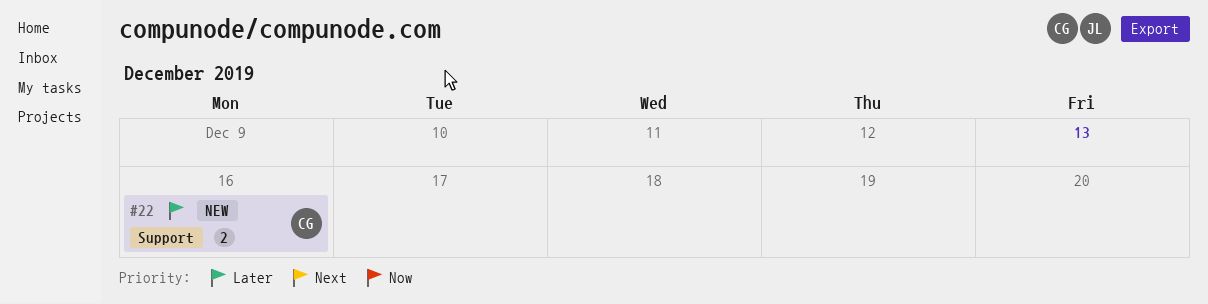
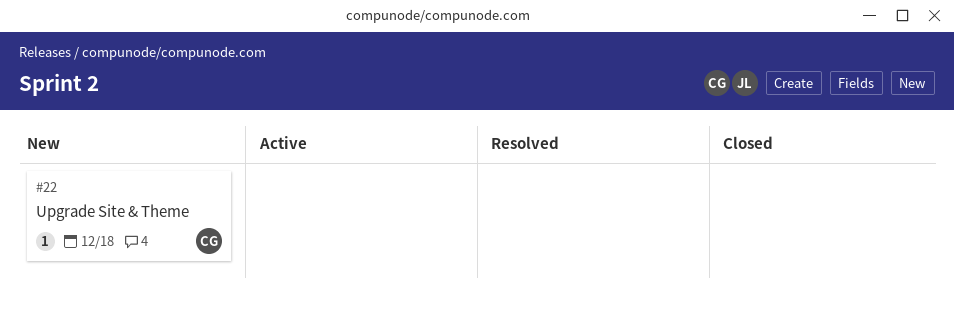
#22, estimate: 2 -> 1
#22, due: Dec 16 -> Dec 18

